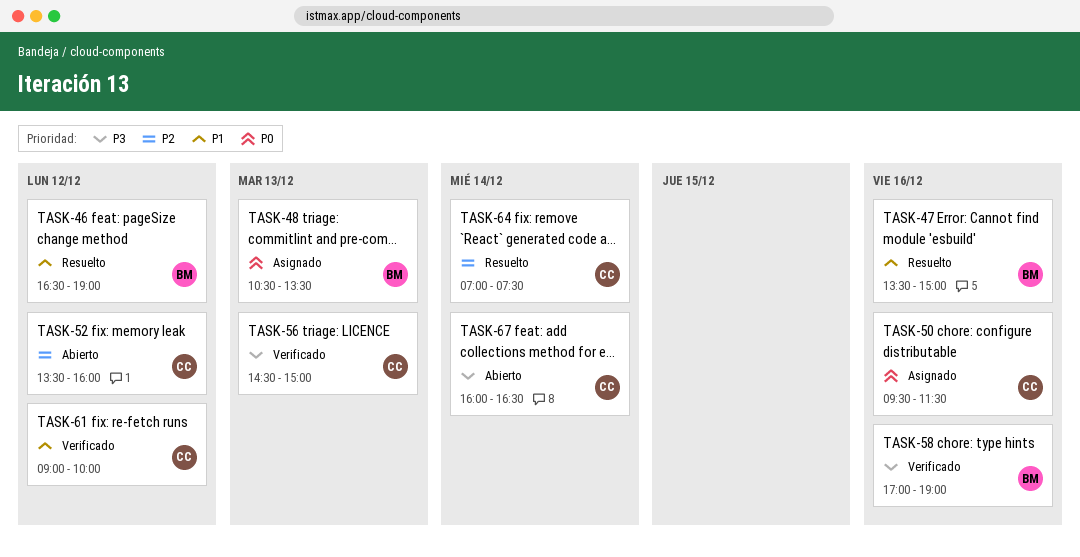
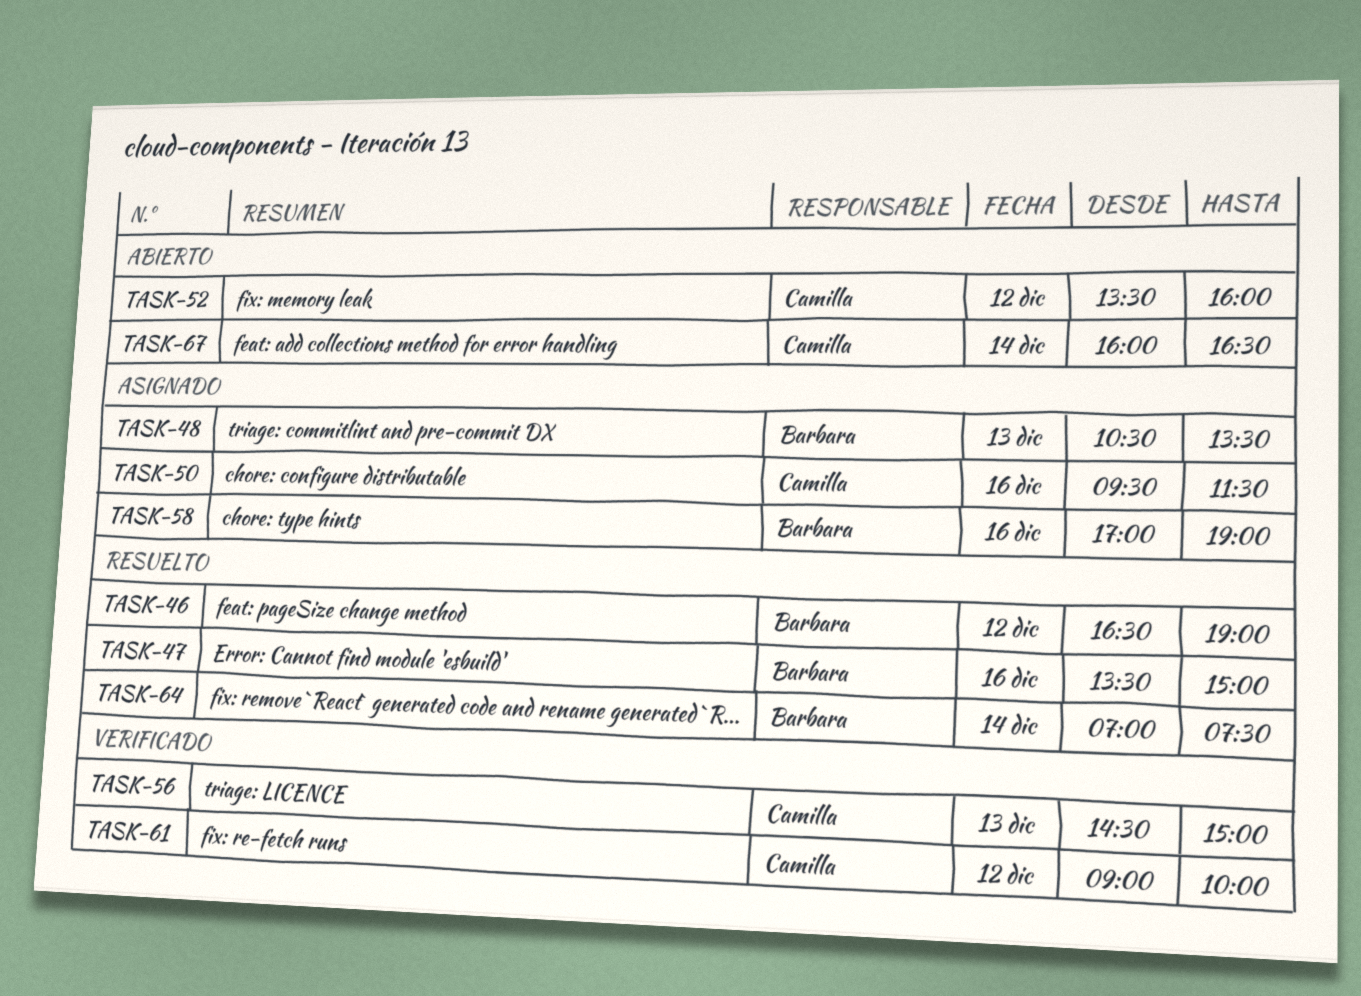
TASK-58, status: Verificado -> Asignado
TASK-64, owner: Camilla -> Barbara

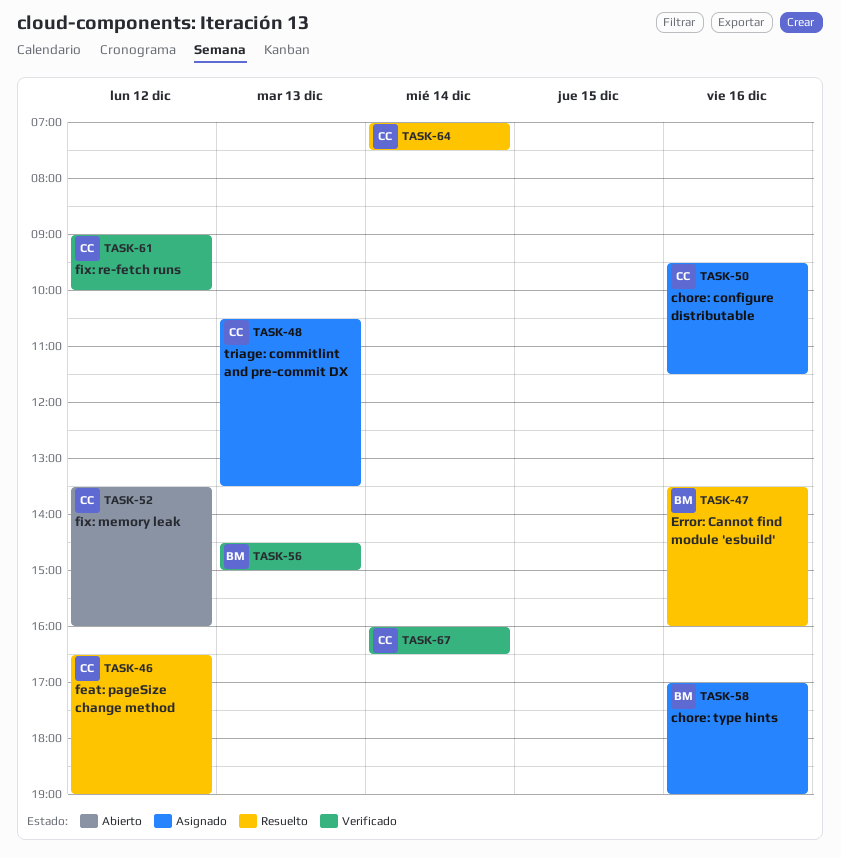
TASK-46, owner: Barbara -> Camilla
TASK-47, ends: 15:00 -> 16:00
TASK-48, owner: Barbara -> Camilla
TASK-56, owner: Camilla -> Barbara
TASK-64, owner: Barbara -> Camilla
TASK-67, status: Abierto -> Verificado

